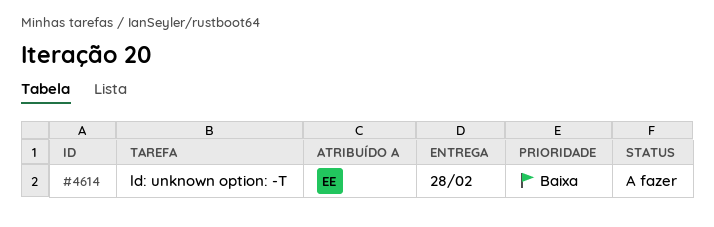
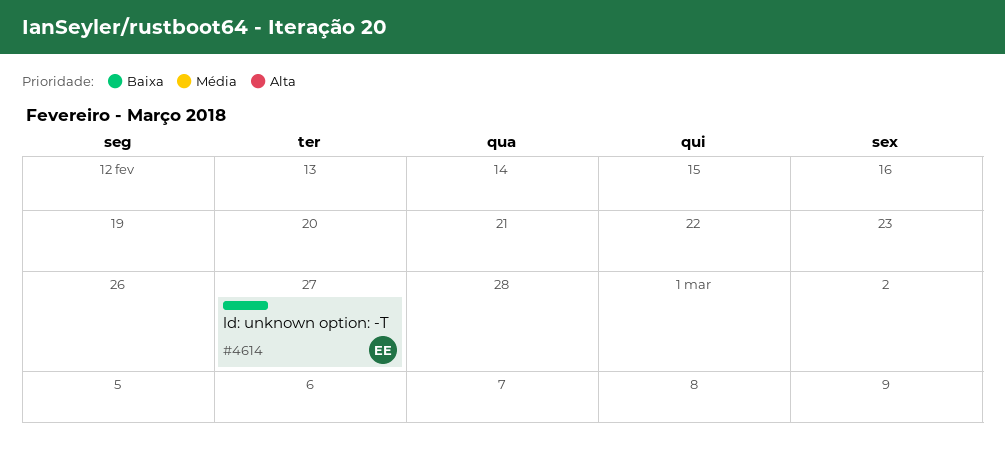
#4614, due: Feb 28 -> Feb 27

